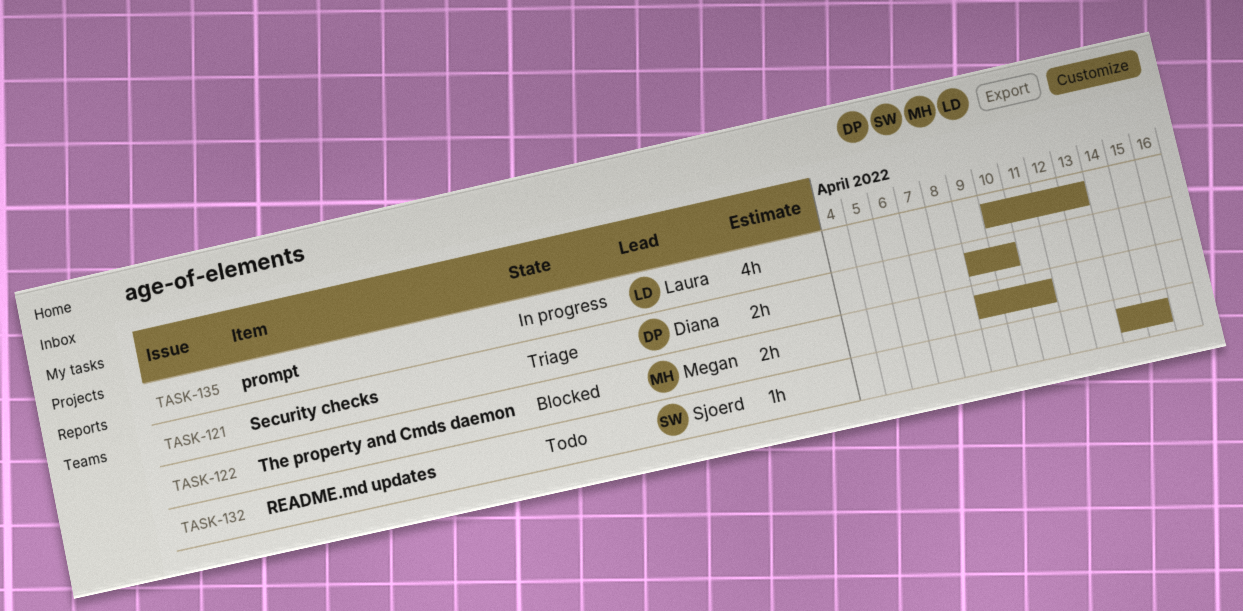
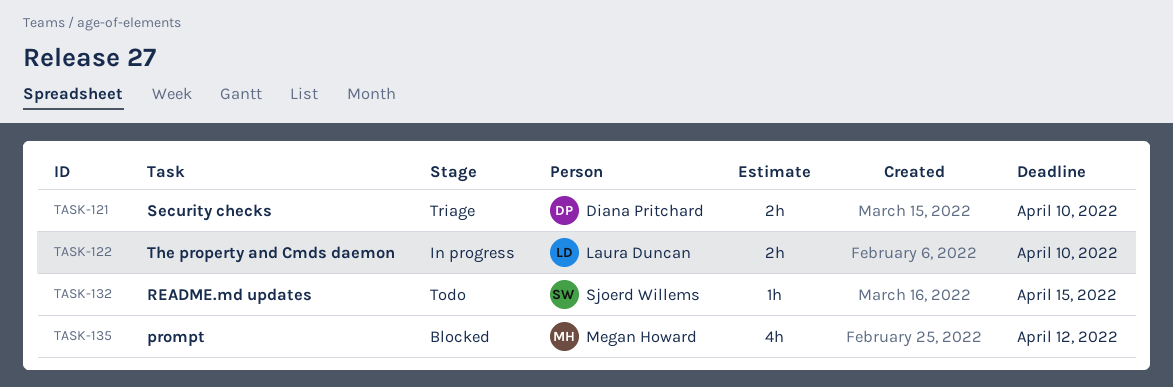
TASK-122, status: Blocked -> In progress
TASK-122, owner: Megan Howard -> Laura Duncan
TASK-122, due: Apr 11 -> Apr 10
TASK-135, status: In progress -> Blocked
TASK-135, owner: Laura Duncan -> Megan Howard
TASK-135, due: Apr 13 -> Apr 12

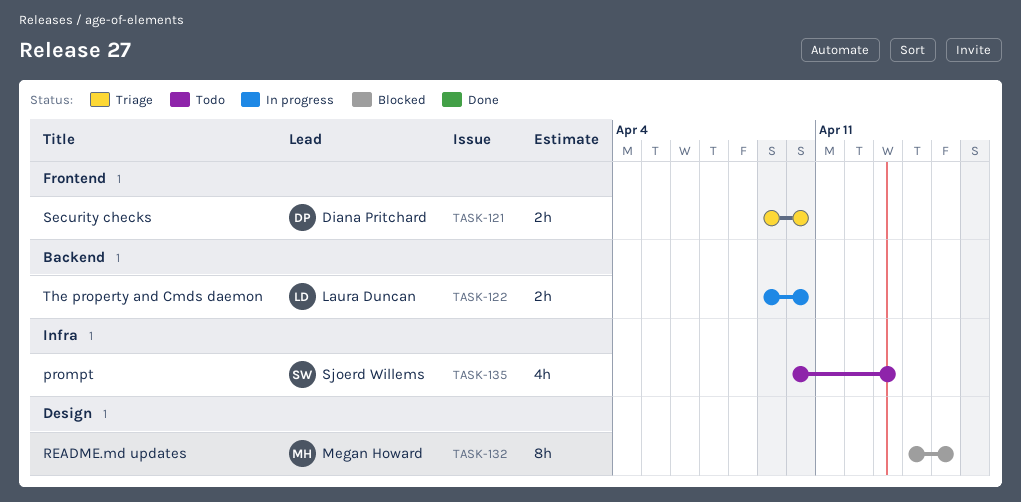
TASK-132, status: Todo -> Blocked
TASK-132, owner: Sjoerd Willems -> Megan Howard
TASK-132, estimate: 1h -> 8h
TASK-135, status: Blocked -> Todo
TASK-135, owner: Megan Howard -> Sjoerd Willems
TASK-135, due: Apr 12 -> Apr 13

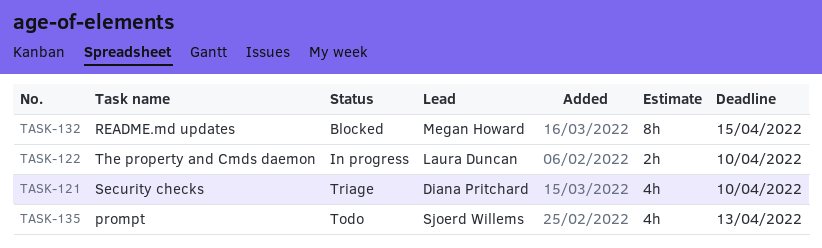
TASK-121, estimate: 2h -> 4h

